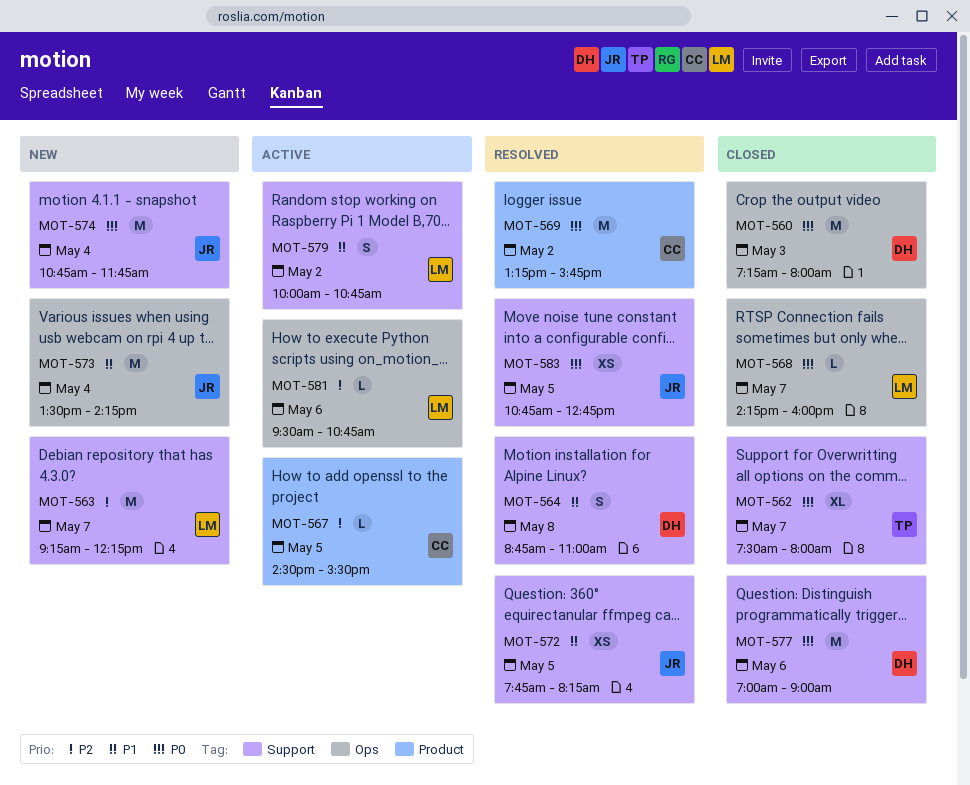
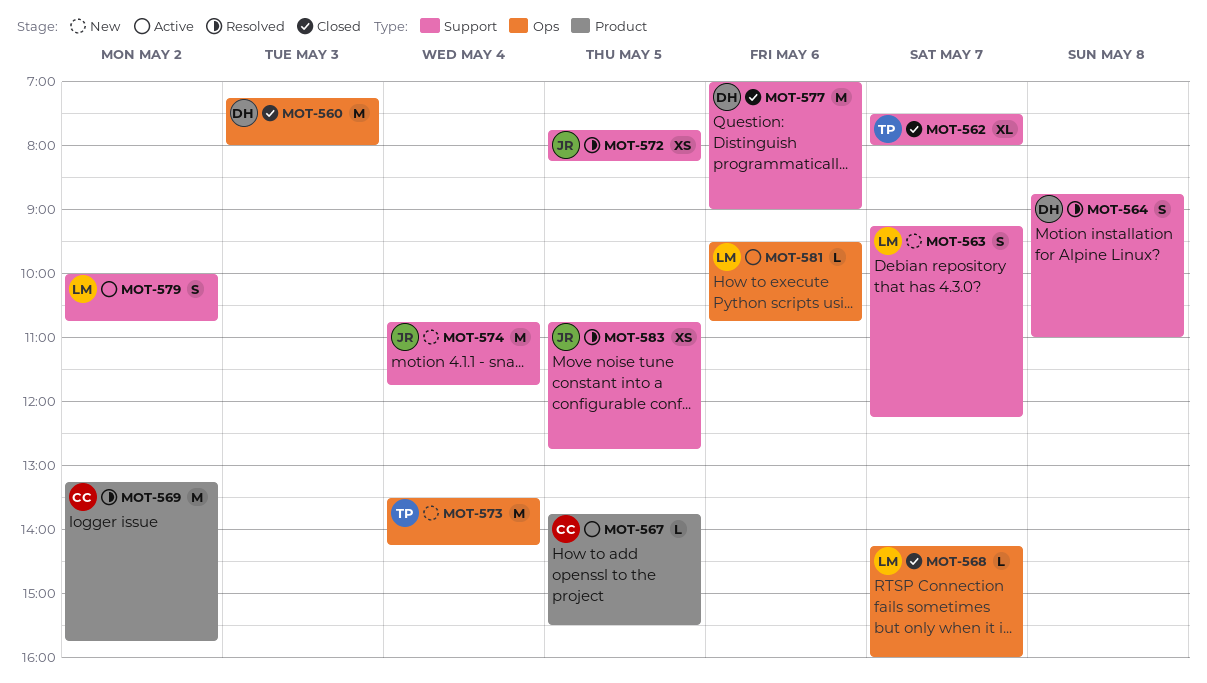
MOT-563, estimate: M -> S
MOT-567, begins: 14:30 -> 13:45
MOT-573, owner: JR -> TP

